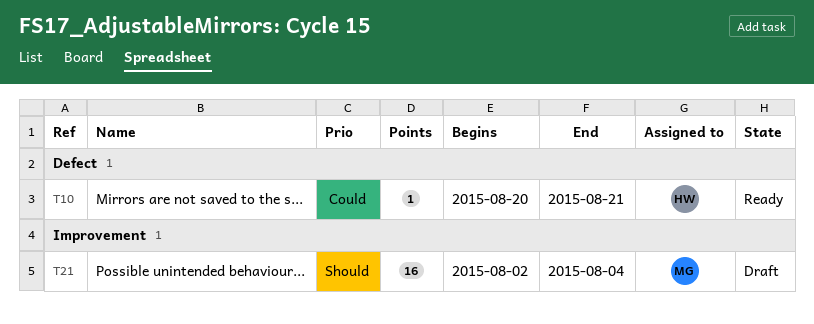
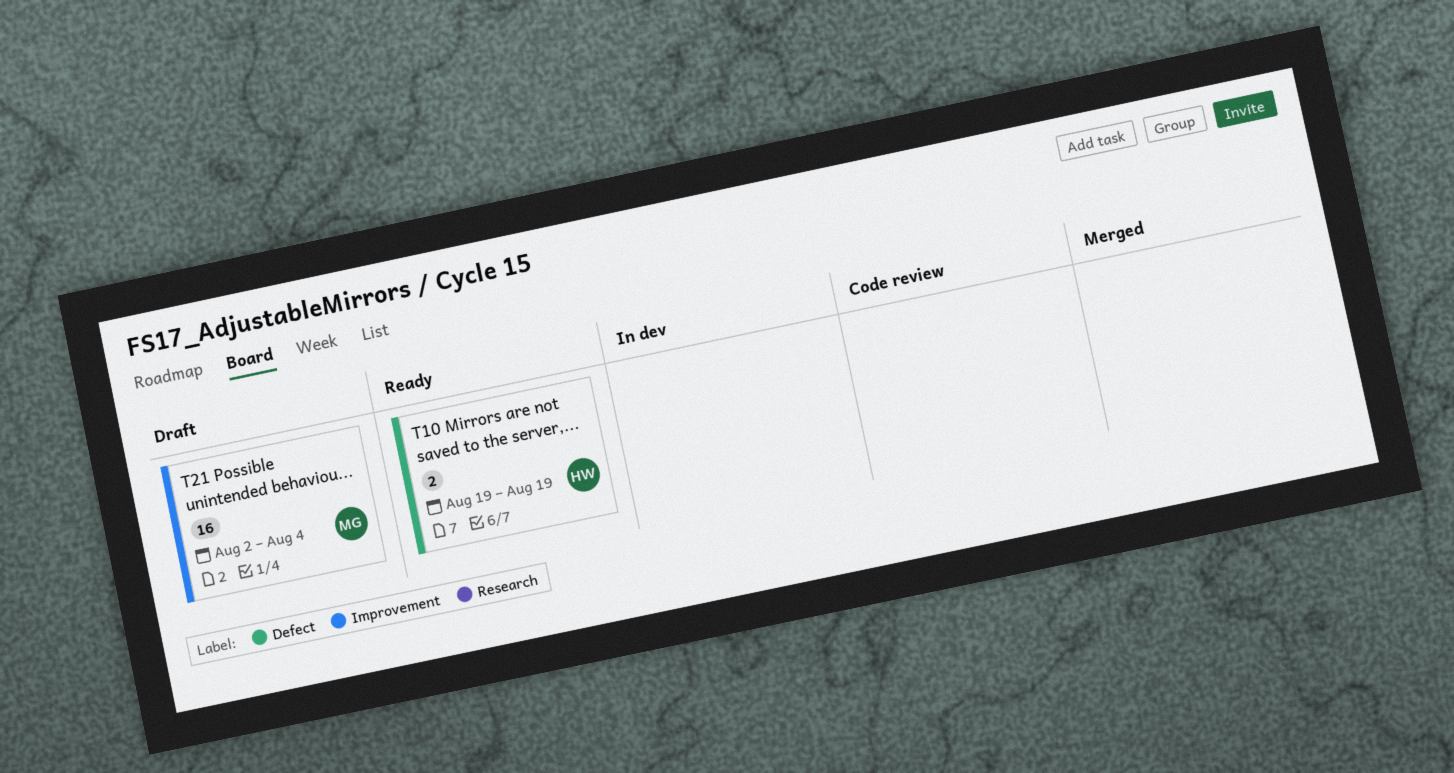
T10, estimate: 1 -> 2
T10, start: Aug 20 -> Aug 19
T10, due: Aug 21 -> Aug 19

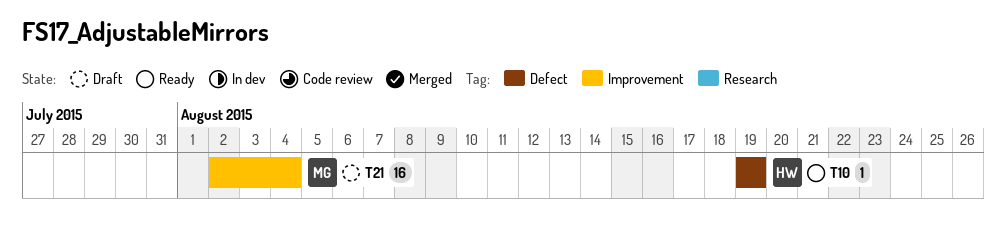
T10, estimate: 2 -> 1

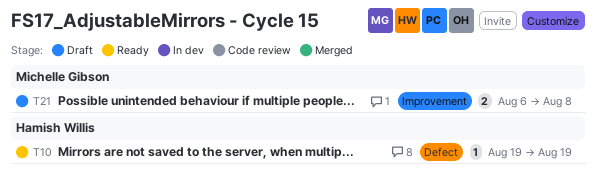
T21, estimate: 16 -> 2
T21, start: Aug 2 -> Aug 6
T21, due: Aug 4 -> Aug 8

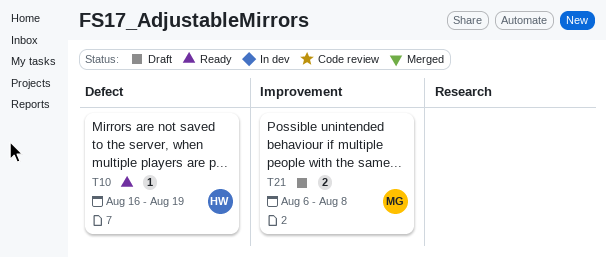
T10, start: Aug 19 -> Aug 16

